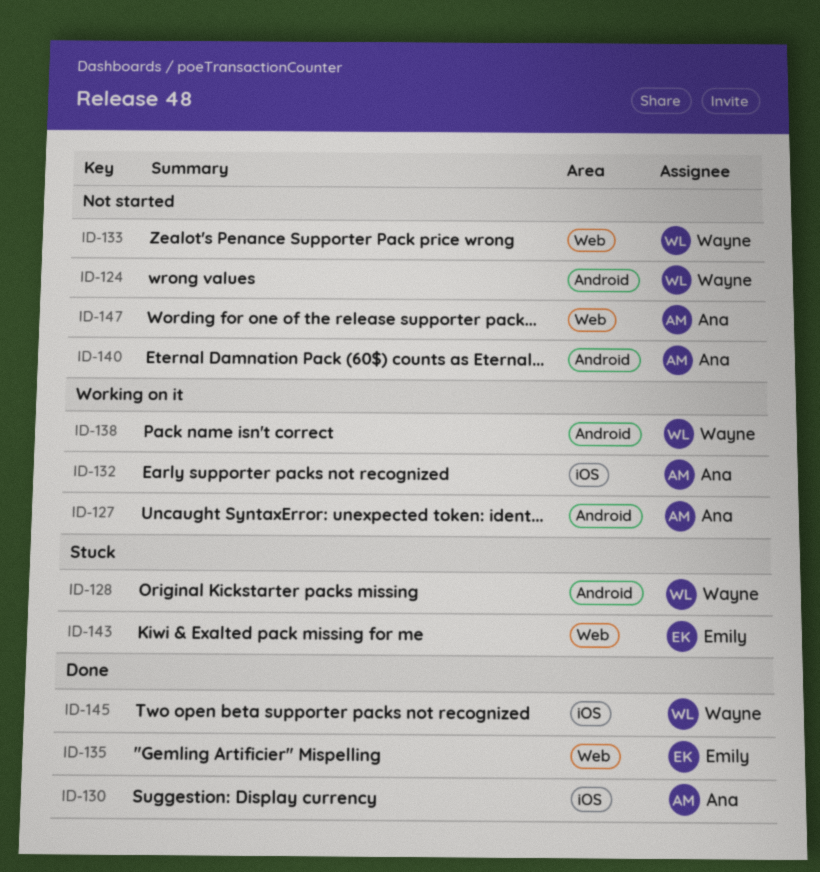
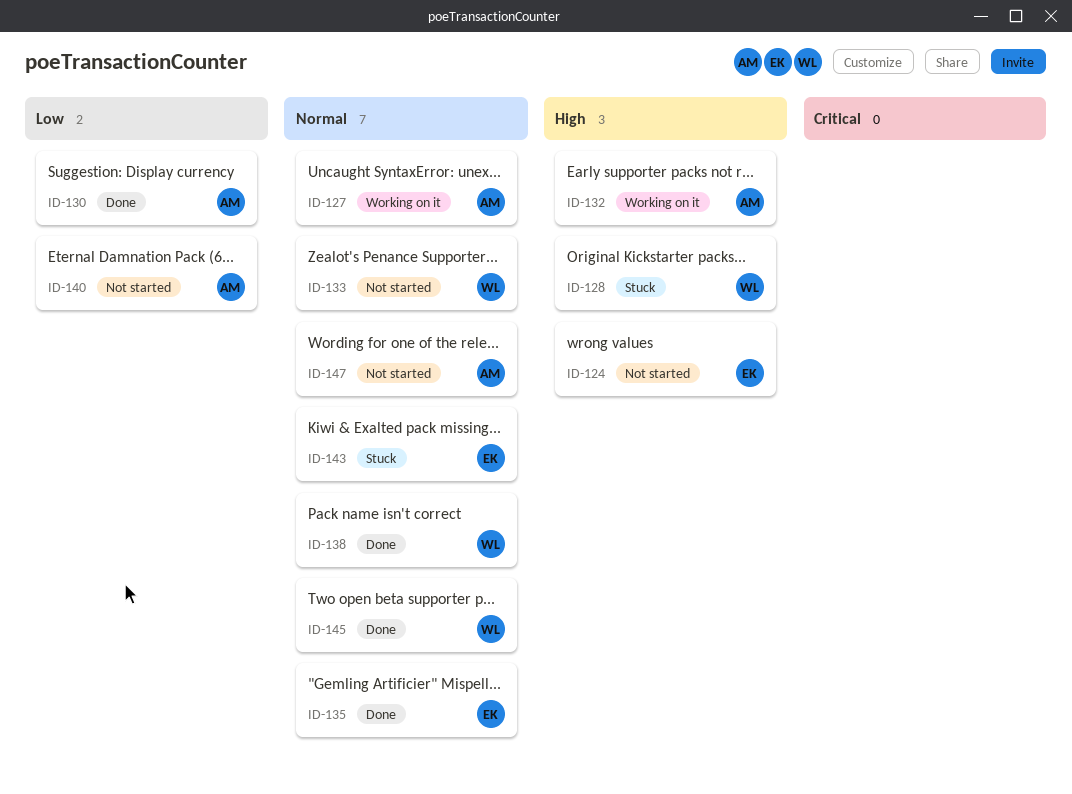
ID-124, owner: Wayne -> Emily
ID-138, status: Working on it -> Done

